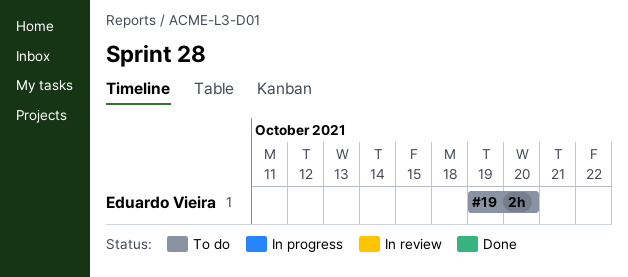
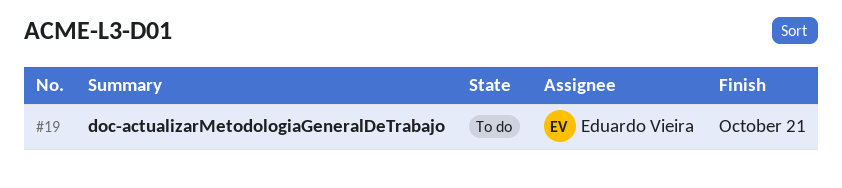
#19, due: Oct 20 -> Oct 21

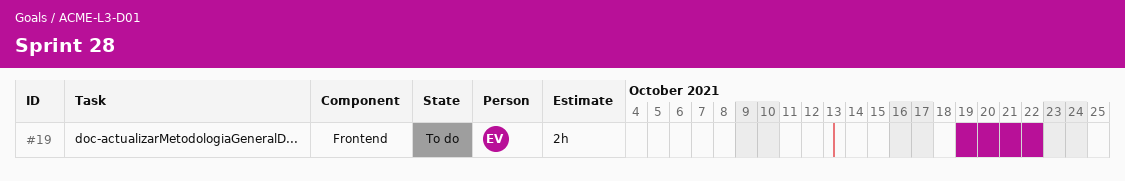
#19, due: Oct 21 -> Oct 22

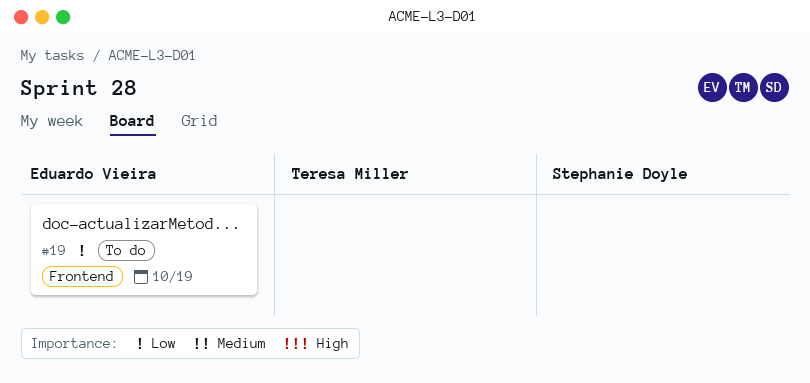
#19, due: Oct 22 -> Oct 19

